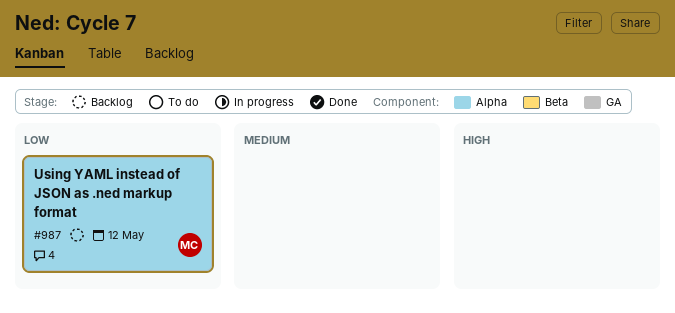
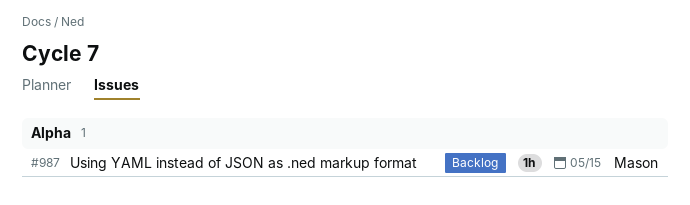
#987, due: May 12 -> May 15

